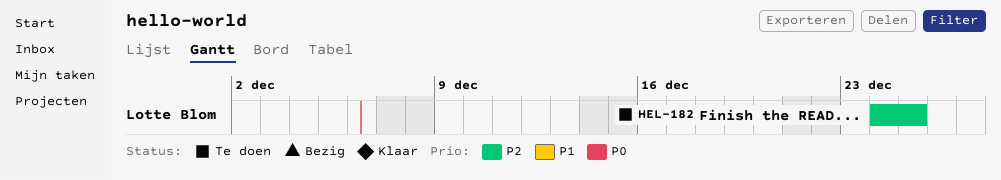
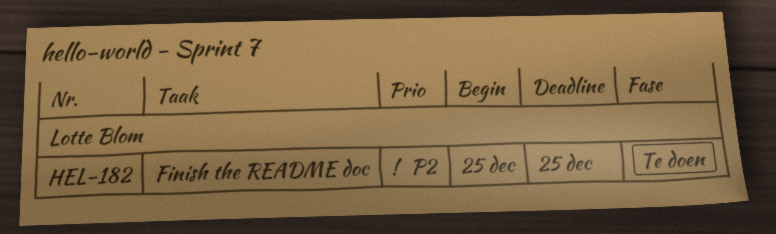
HEL-182, start: Dec 24 -> Dec 25

